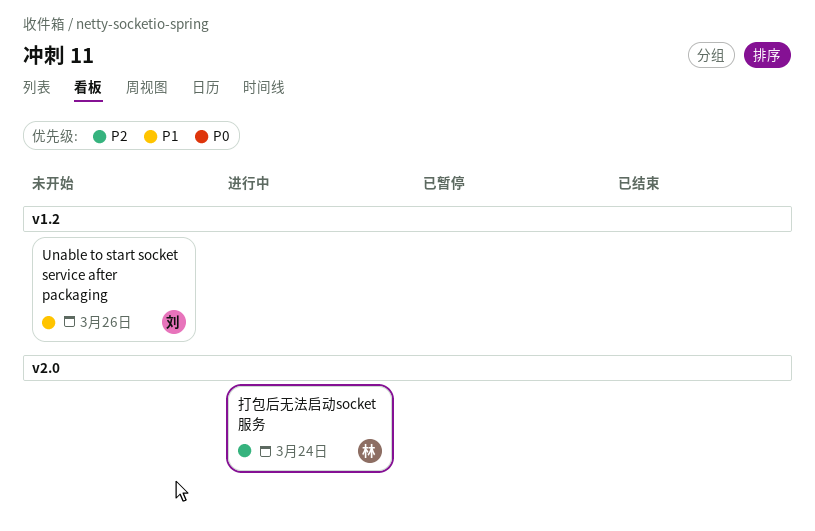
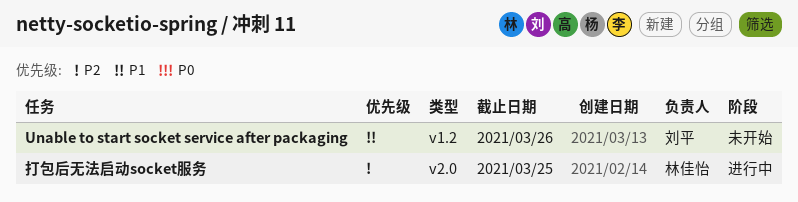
打包后无法启动socket服务, due: Mar 24 -> Mar 25

